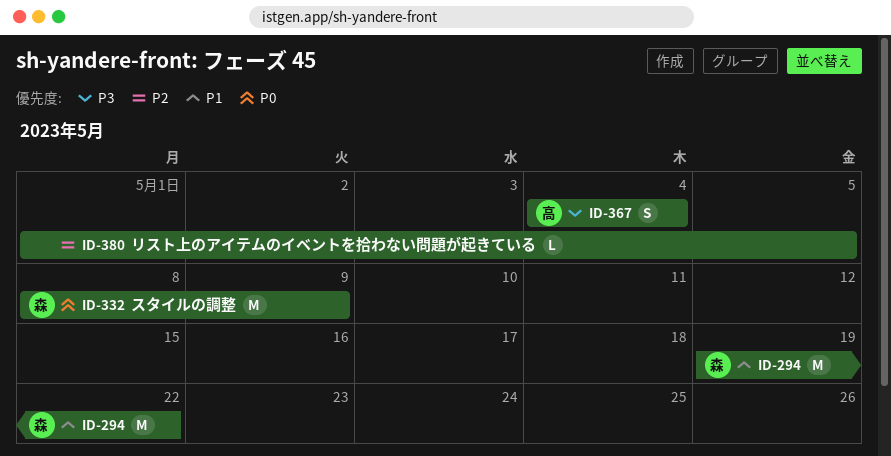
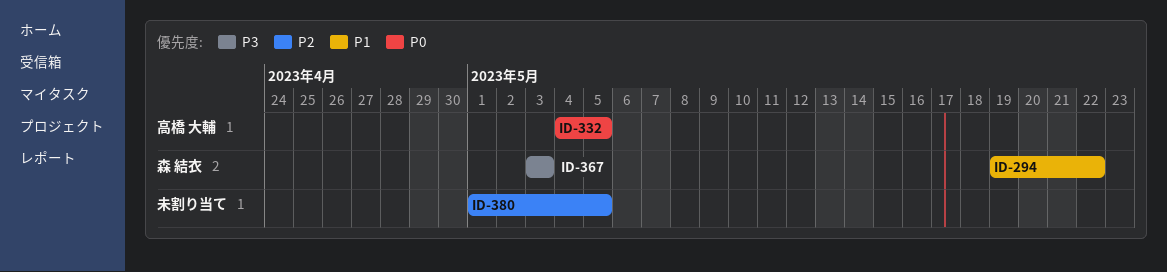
ID-332, owner: 森 結衣 -> 高橋 大輔
ID-332, start: May 8 -> May 4
ID-332, due: May 9 -> May 5
ID-367, owner: 高橋 大輔 -> 森 結衣
ID-367, start: May 4 -> May 3
ID-367, due: May 4 -> May 3

